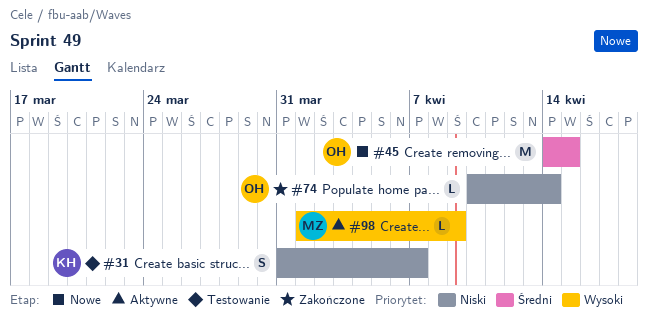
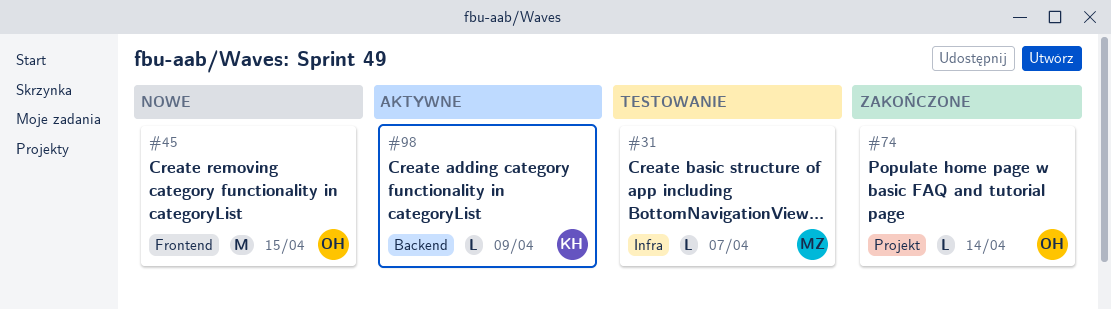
#31, owner: KH -> MZ
#31, estimate: S -> L
#98, owner: MZ -> KH

